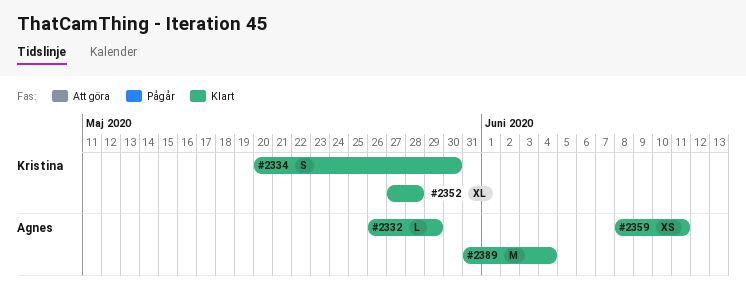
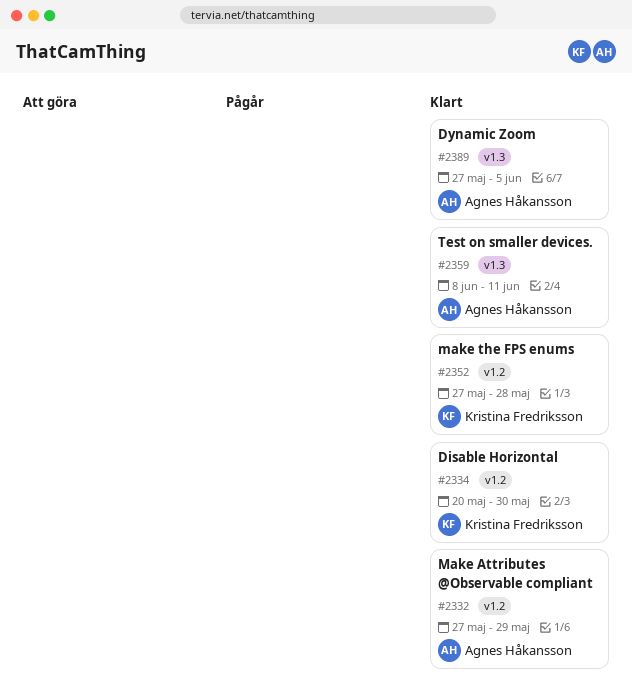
#2332, start: May 26 -> May 27
#2389, start: May 31 -> May 27
#2389, due: Jun 4 -> Jun 5

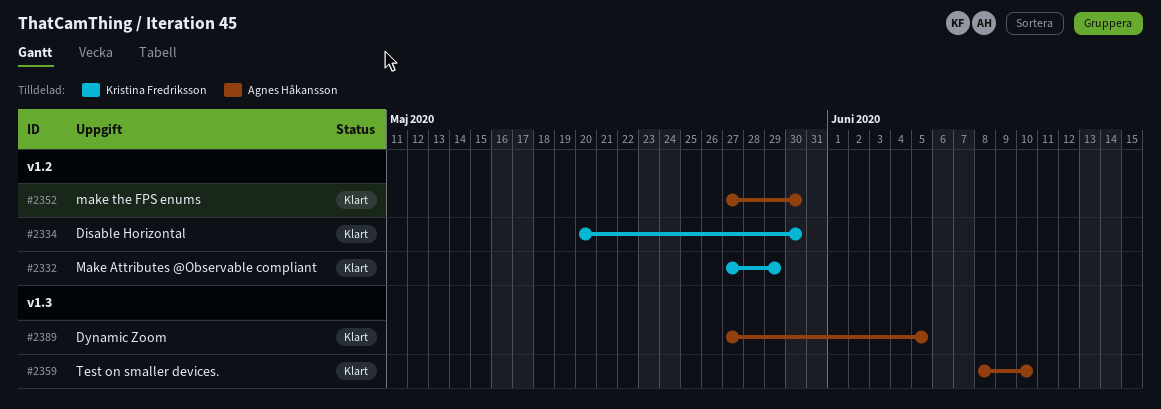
#2332, owner: Agnes Håkansson -> Kristina Fredriksson
#2352, owner: Kristina Fredriksson -> Agnes Håkansson
#2352, due: May 28 -> May 30
#2359, due: Jun 11 -> Jun 10

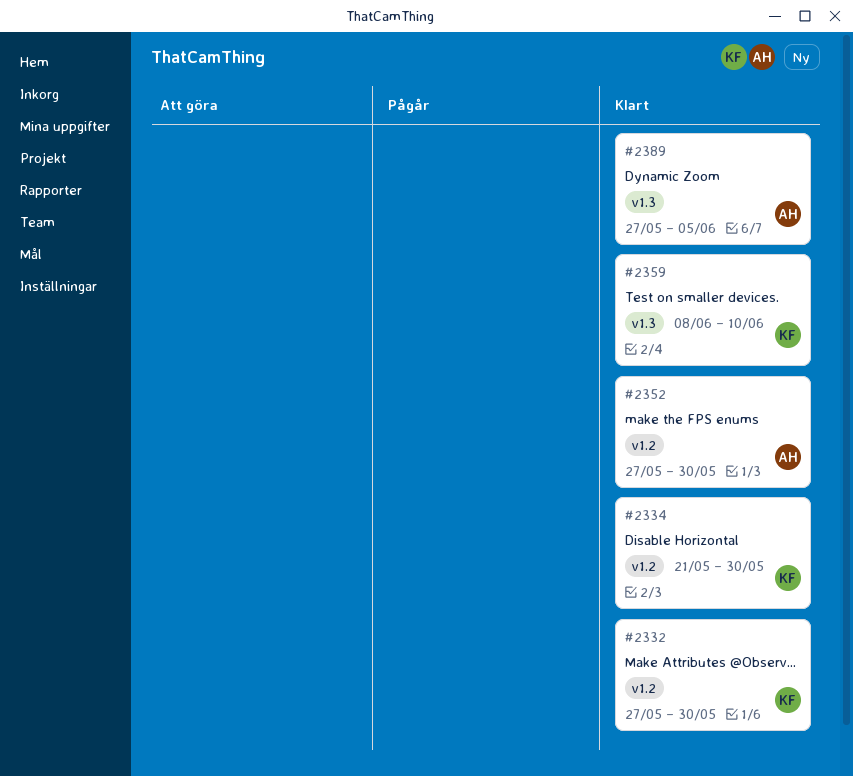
#2332, due: May 29 -> May 30
#2334, start: May 20 -> May 21
#2359, owner: Agnes Håkansson -> Kristina Fredriksson

